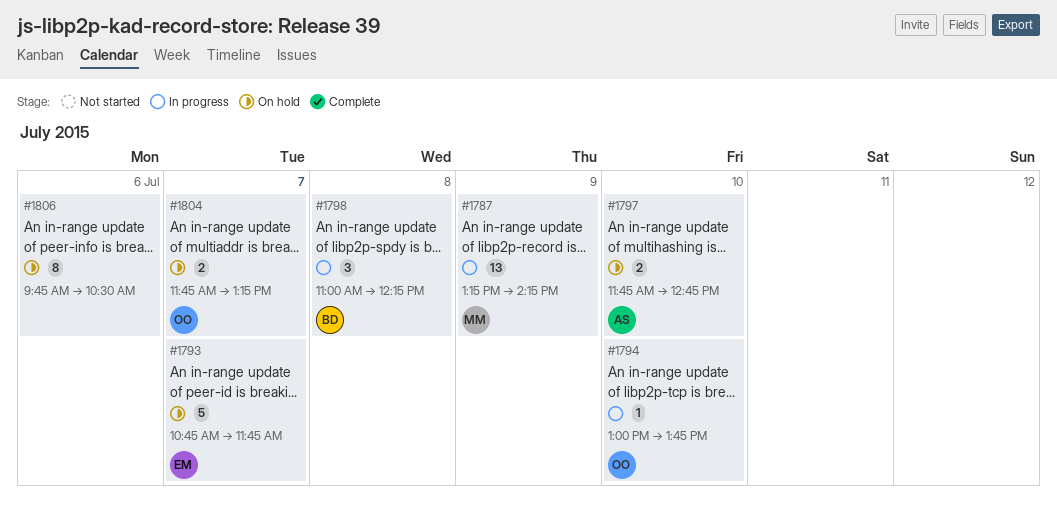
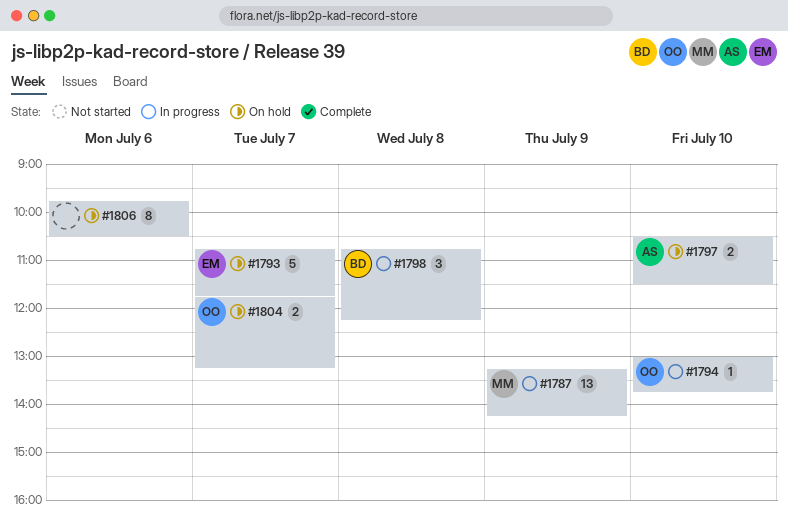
#1797, begins: 11:45 -> 10:30
#1797, ends: 12:45 -> 11:30
#1798, begins: 11:00 -> 10:45

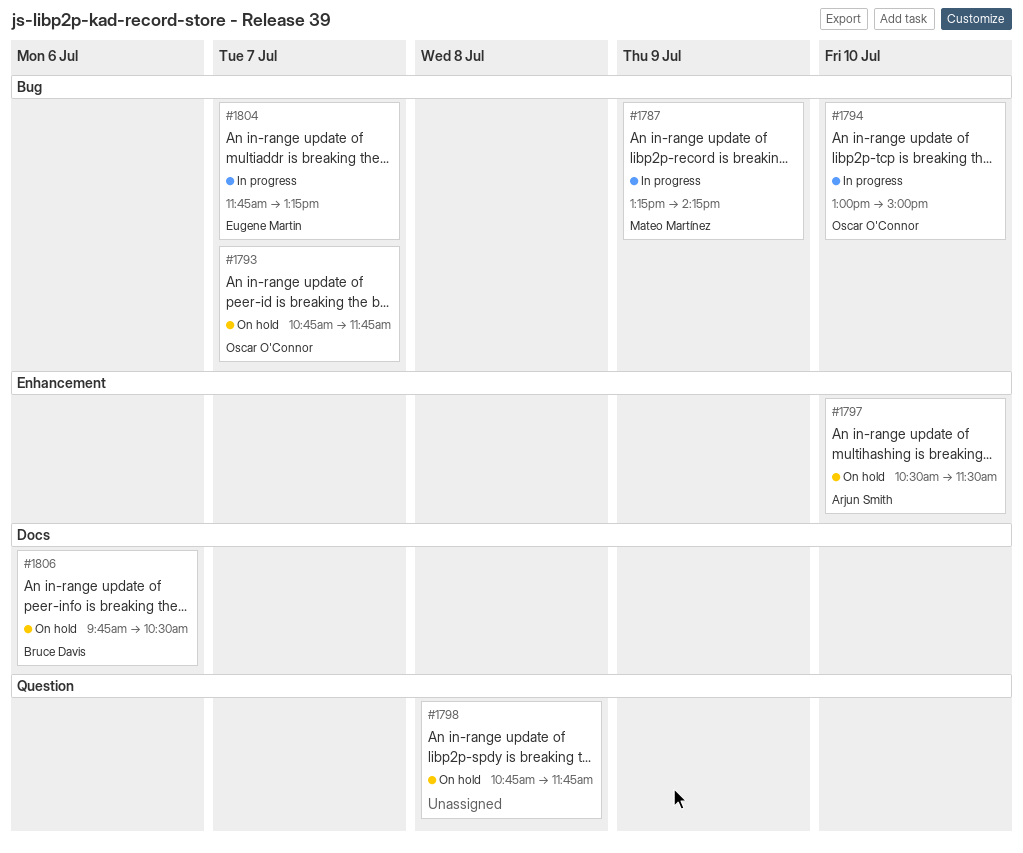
#1793, owner: Eugene Martin -> Oscar O'Connor
#1794, ends: 13:45 -> 15:00
#1798, status: In progress -> On hold
#1798, owner: Bruce Davis -> none
#1798, ends: 12:15 -> 11:45
#1804, status: On hold -> In progress
#1804, owner: Oscar O'Connor -> Eugene Martin
#1806, owner: none -> Bruce Davis

